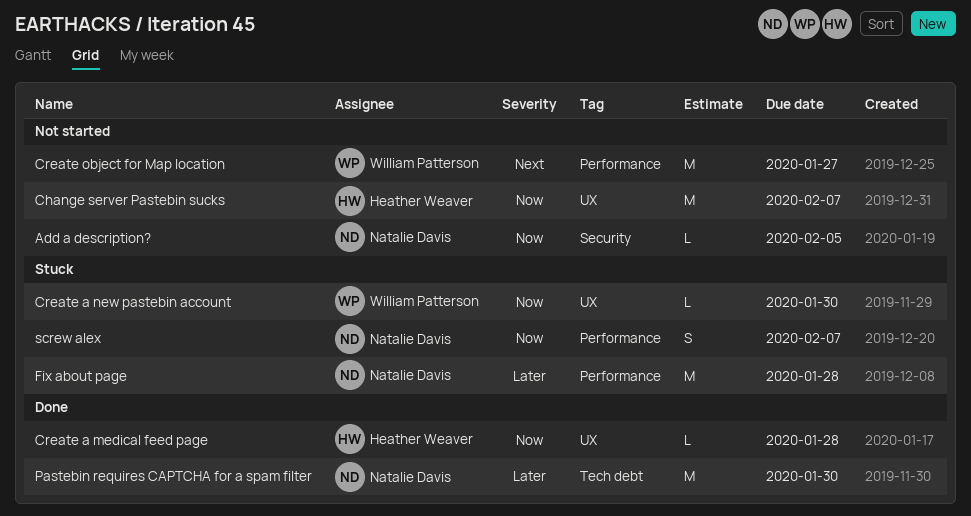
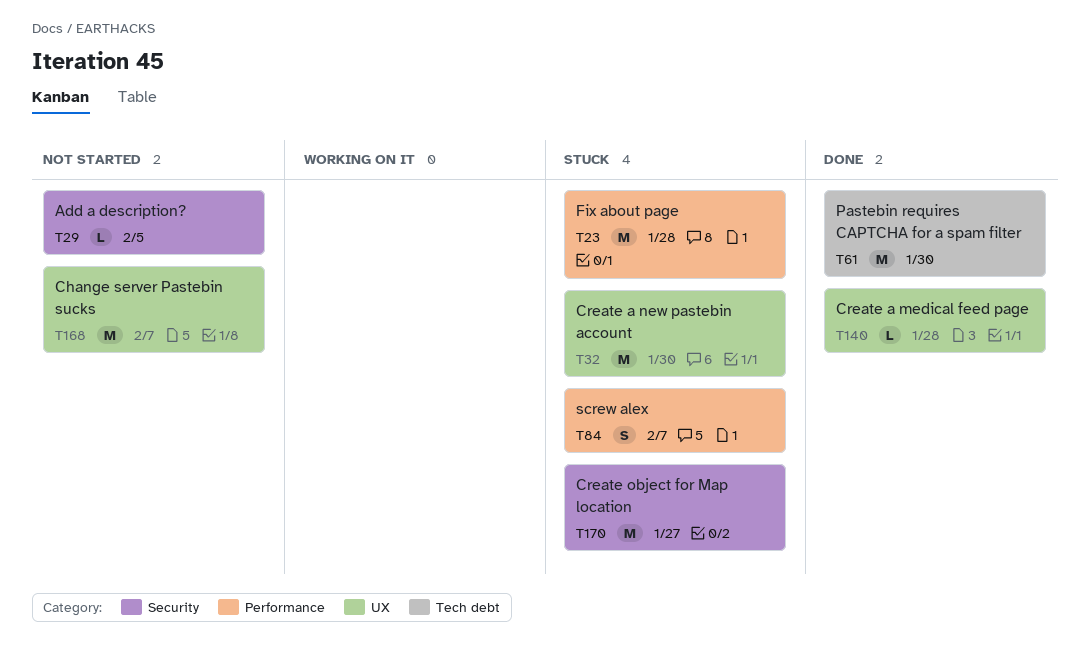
Create a new pastebin account, estimate: L -> M
Create object for Map location, status: Not started -> Stuck
Create object for Map location, label: Performance -> Security

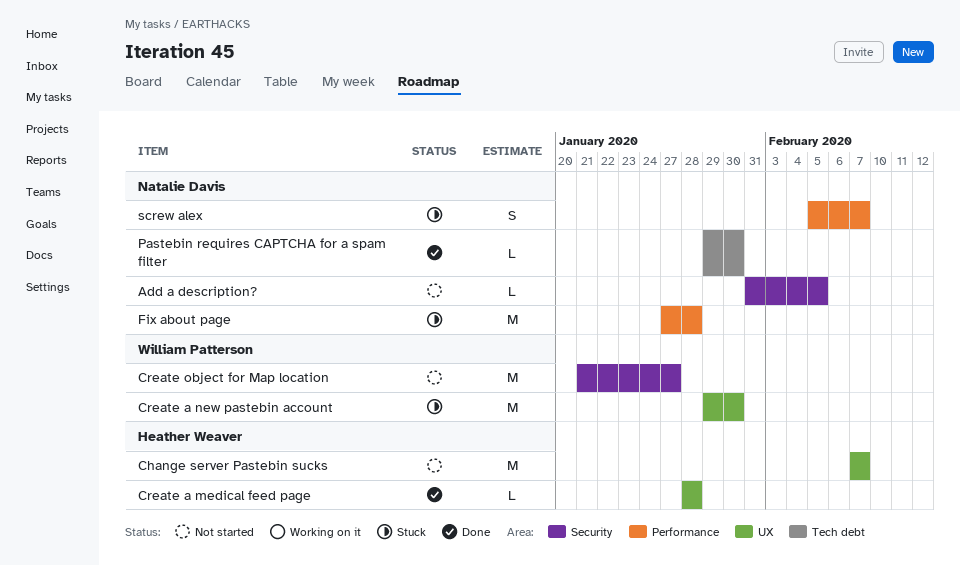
Create object for Map location, status: Stuck -> Not started
Pastebin requires CAPTCHA for a spam filter, estimate: M -> L

